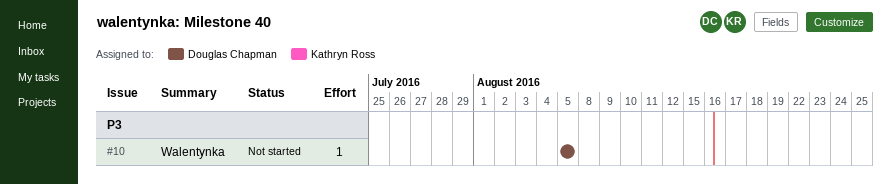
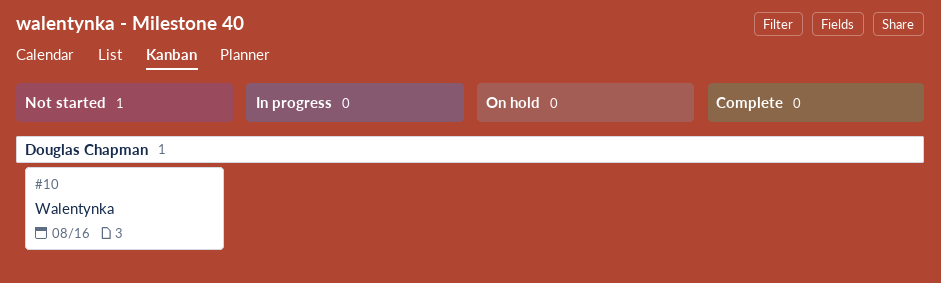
#10, due: Aug 5 -> Aug 16

